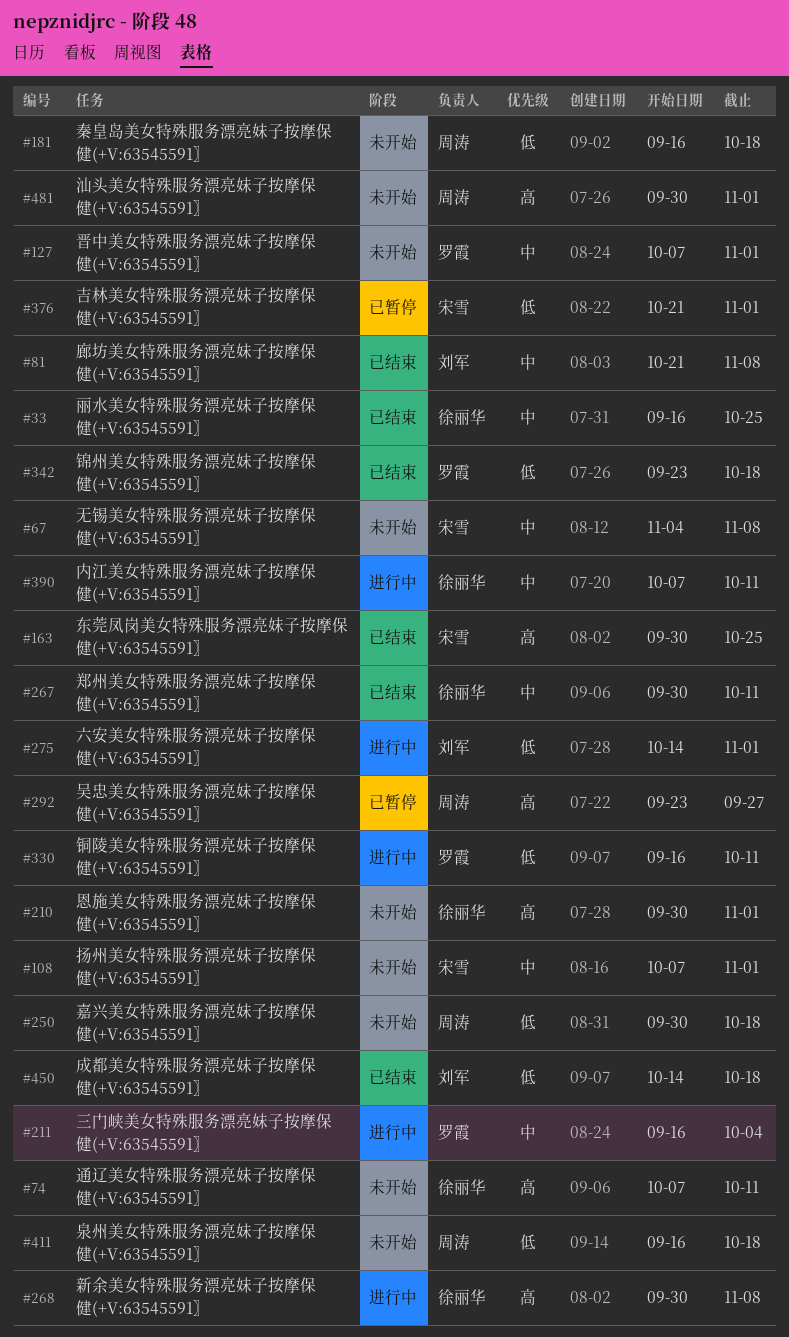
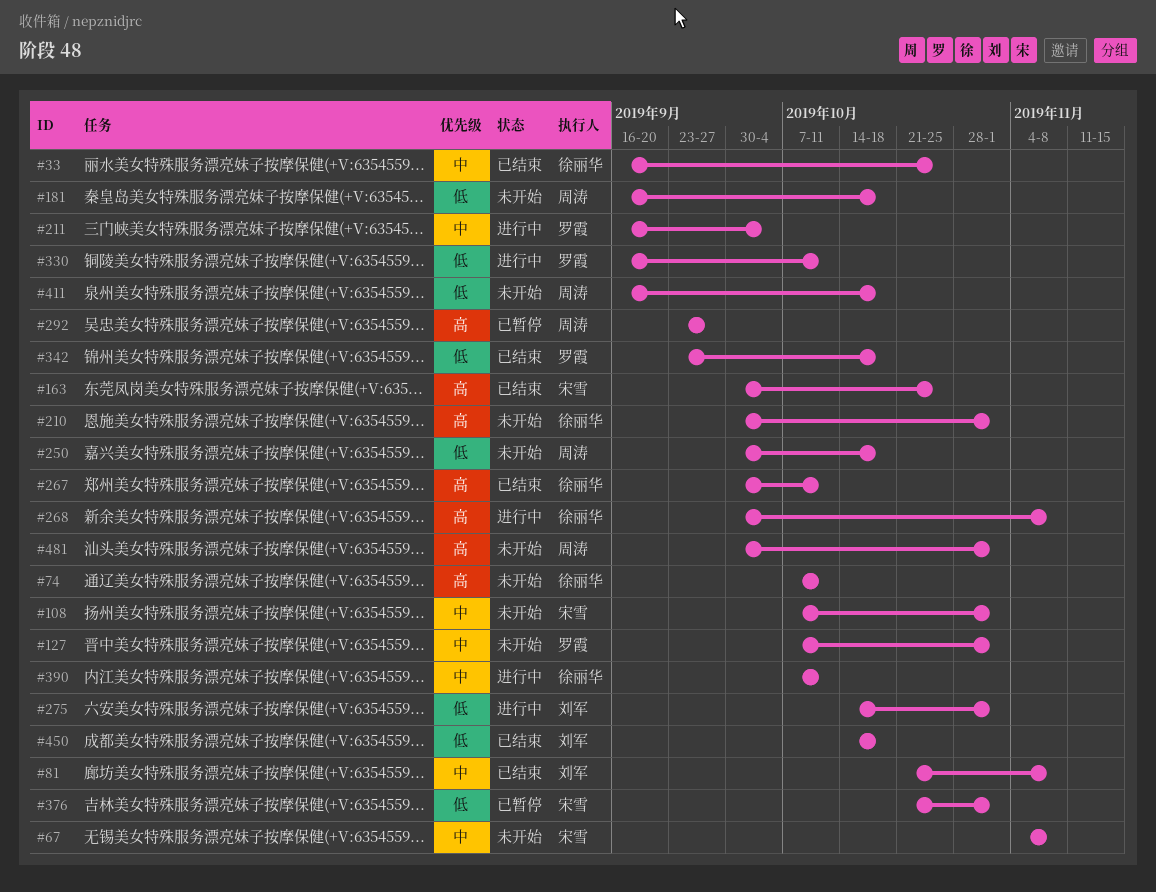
#267, priority: 中 -> 高

